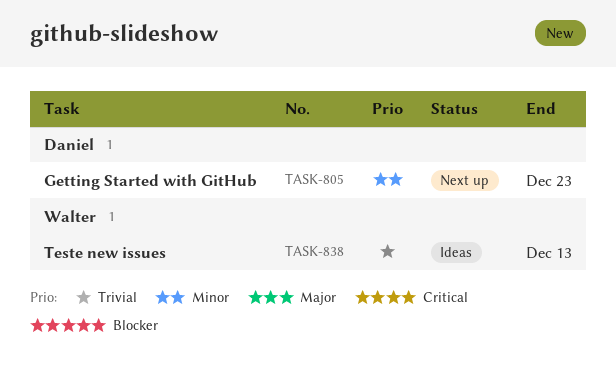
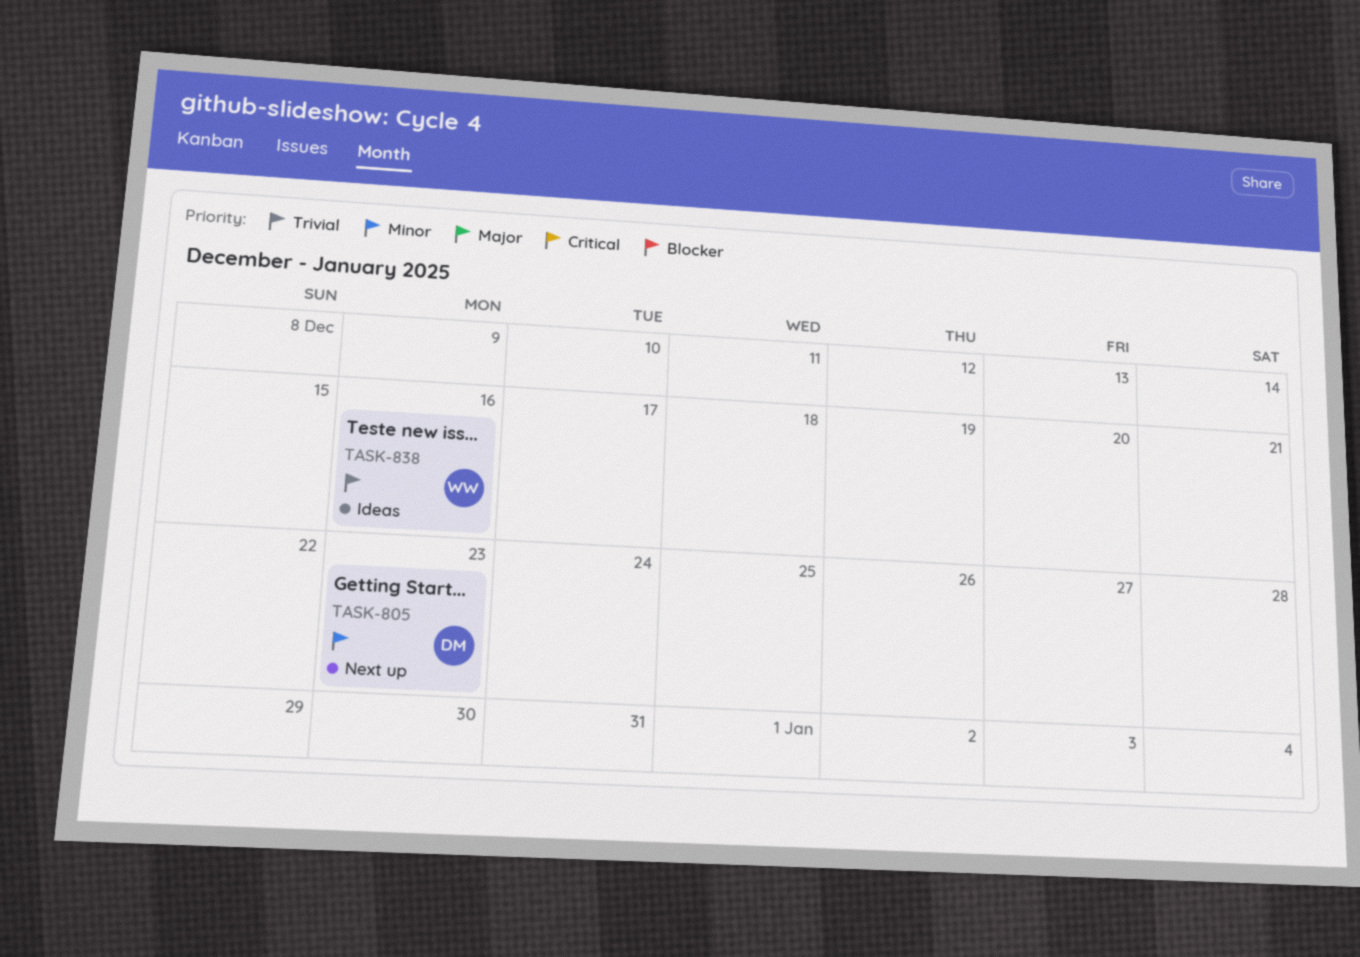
TASK-838, due: Dec 13 -> Dec 16

